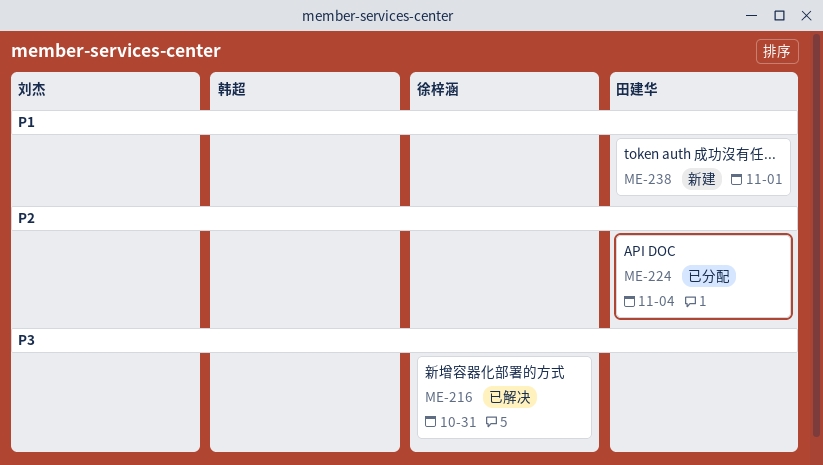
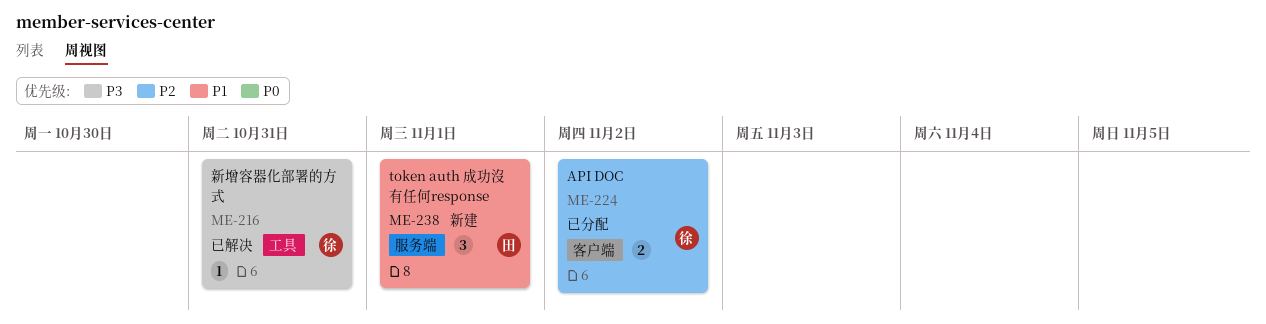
ME-224, owner: 田建华 -> 徐梓涵
ME-224, due: Nov 4 -> Nov 2

